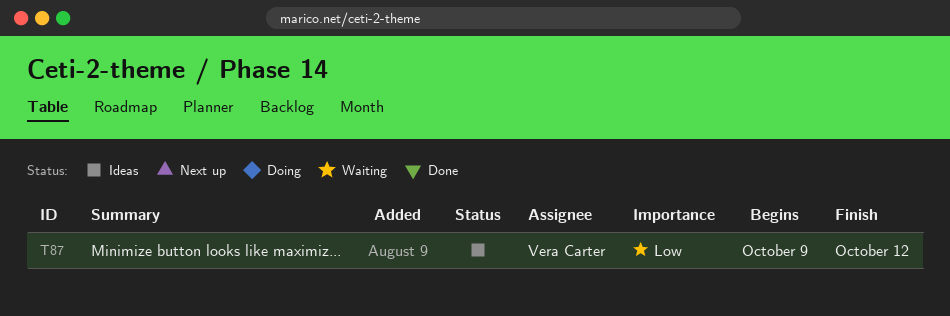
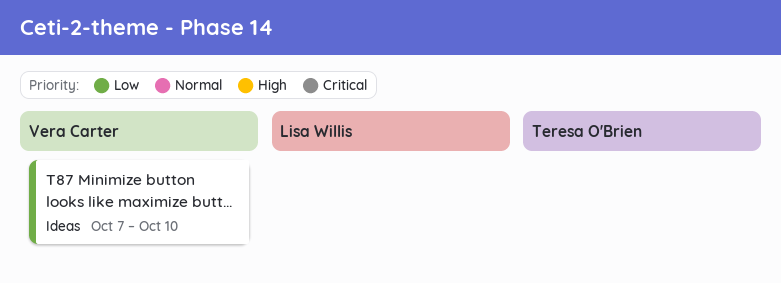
T87, start: Oct 9 -> Oct 7
T87, due: Oct 12 -> Oct 10

